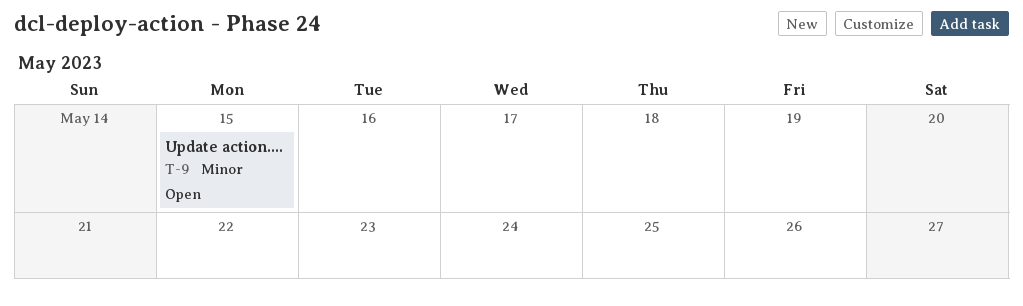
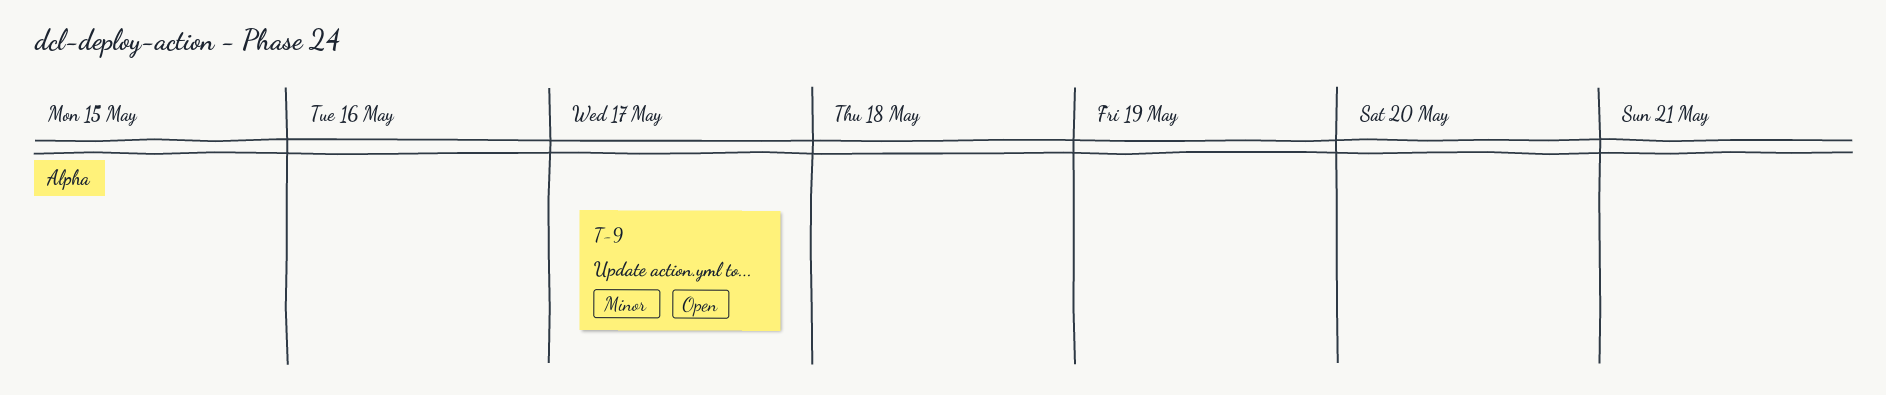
T-9, due: May 15 -> May 17

